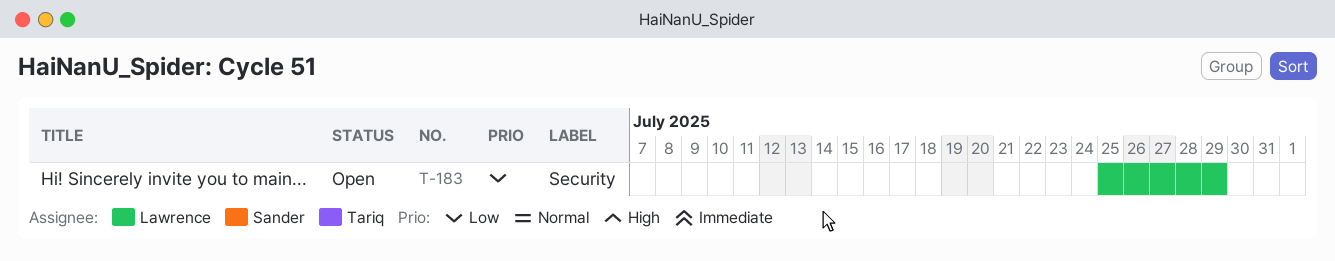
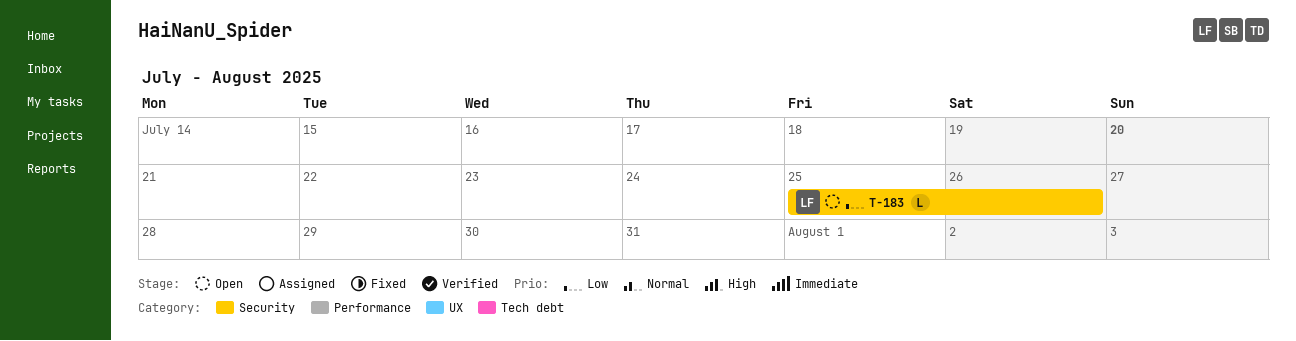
T-183, due: Jul 29 -> Jul 26

